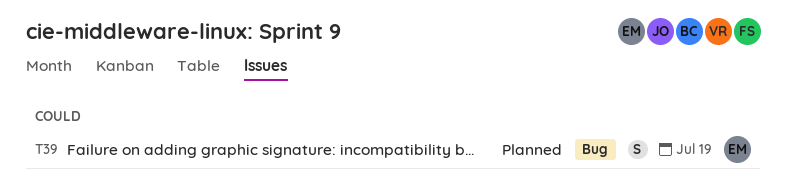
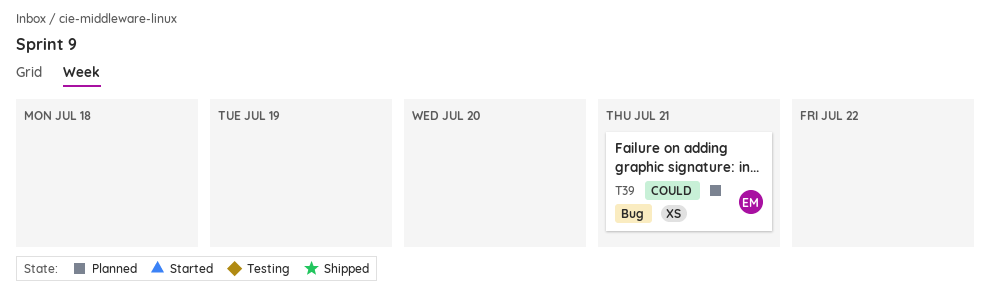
T39, estimate: S -> XS
T39, due: Jul 19 -> Jul 21

